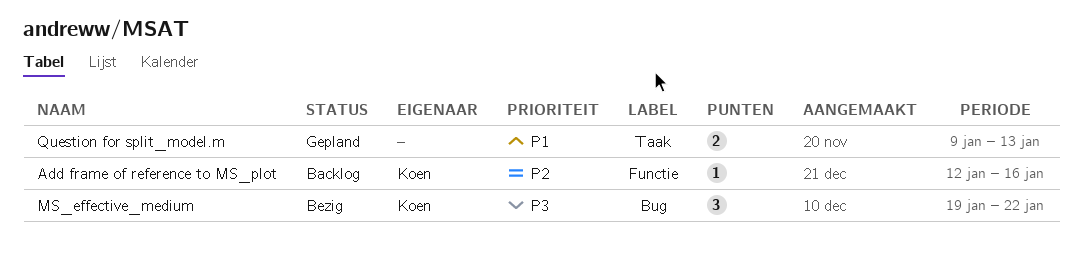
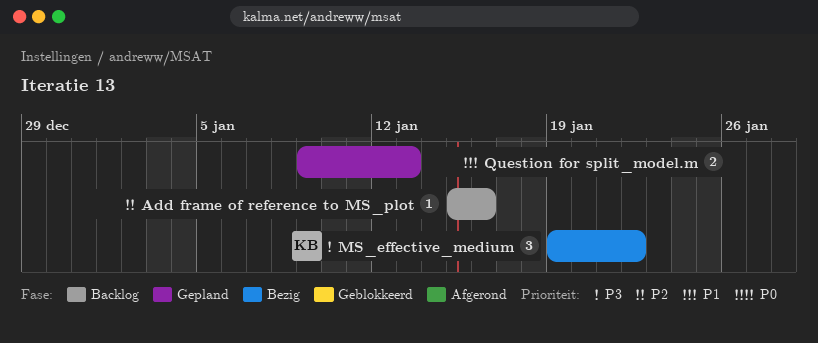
Add frame of reference to MS_plot, owner: Koen -> none
Add frame of reference to MS_plot, start: Jan 12 -> Jan 15

